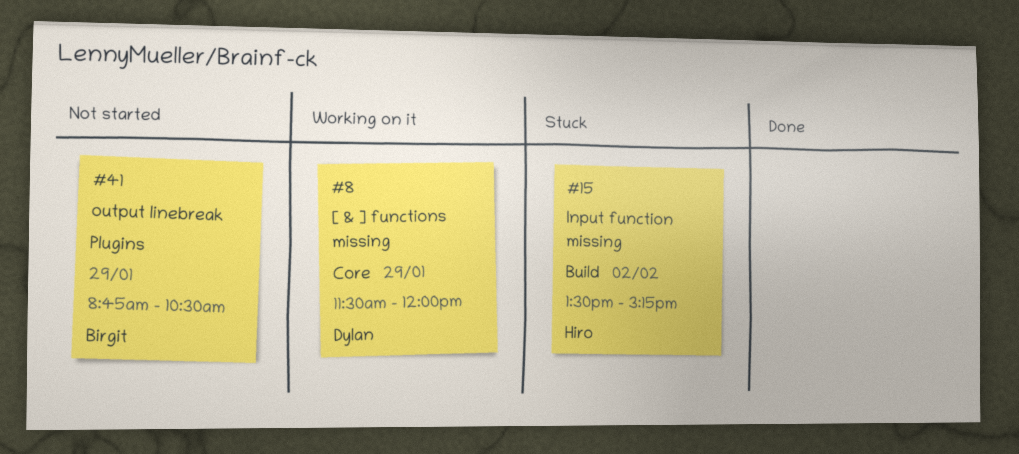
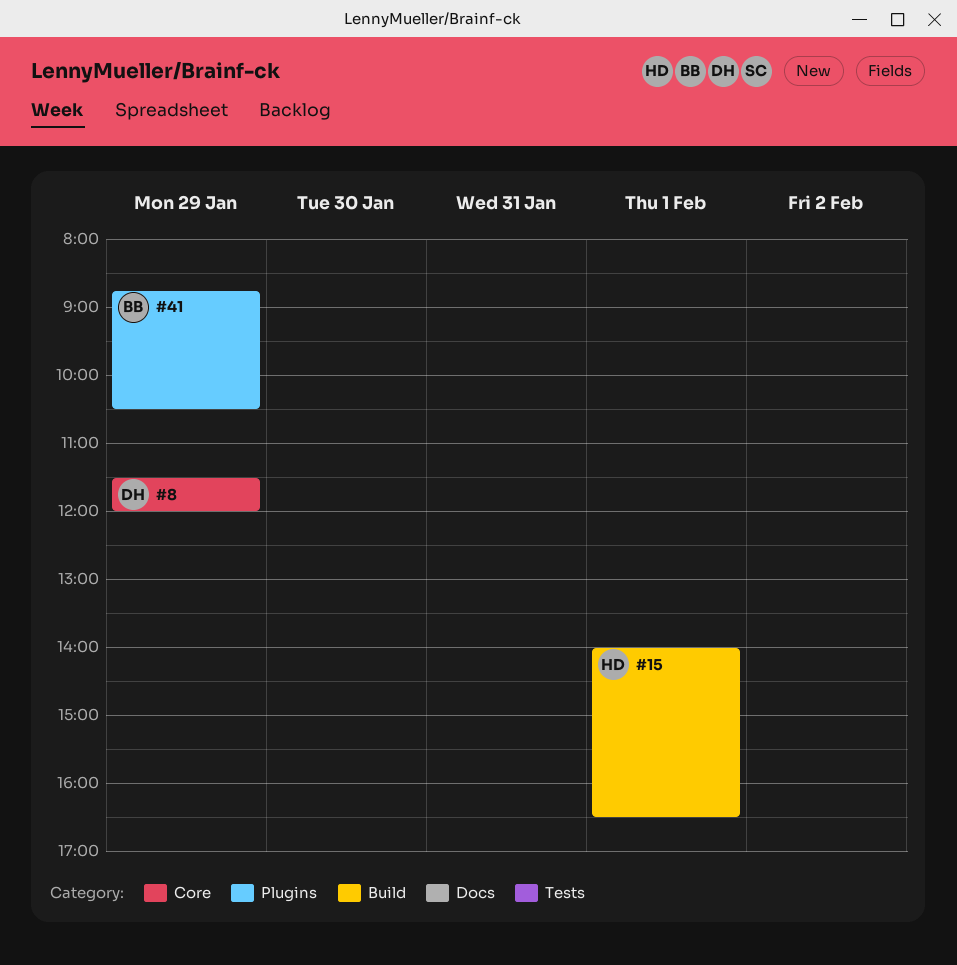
#15, day: Feb 2 -> Feb 1
#15, begins: 13:30 -> 14:00
#15, ends: 15:15 -> 16:30

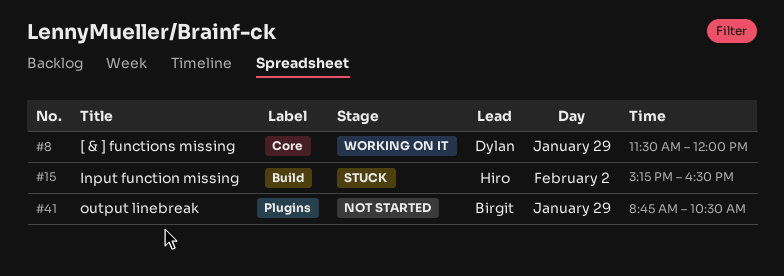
#15, day: Feb 1 -> Feb 2
#15, begins: 14:00 -> 15:15

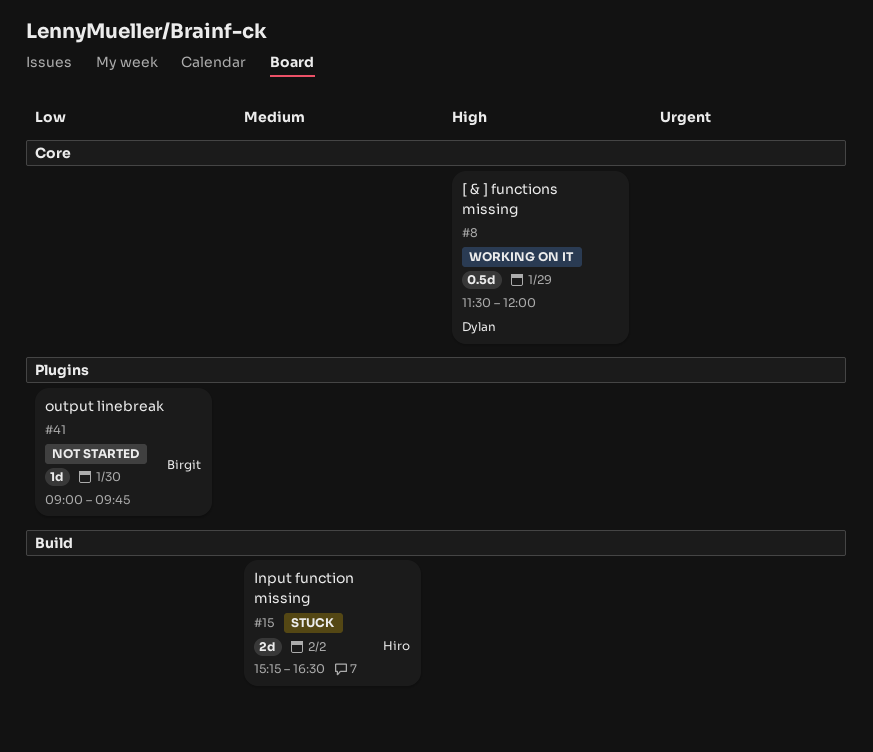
#41, day: Jan 29 -> Jan 30
#41, begins: 08:45 -> 09:00
#41, ends: 10:30 -> 09:45

